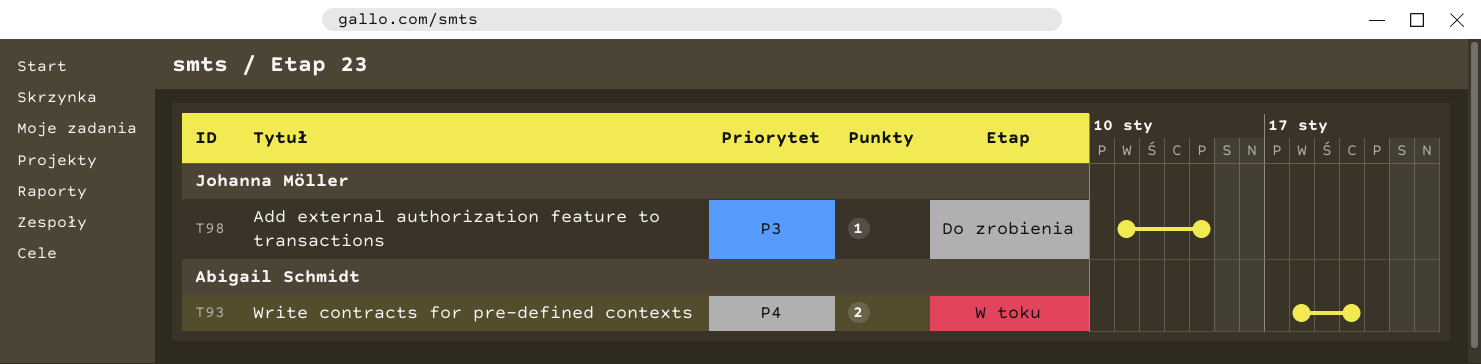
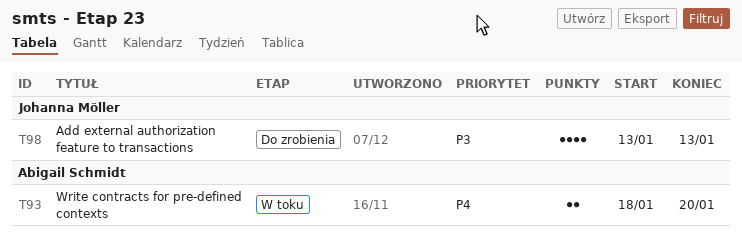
T98, estimate: 1 -> 4
T98, start: Jan 11 -> Jan 13
T98, due: Jan 14 -> Jan 13

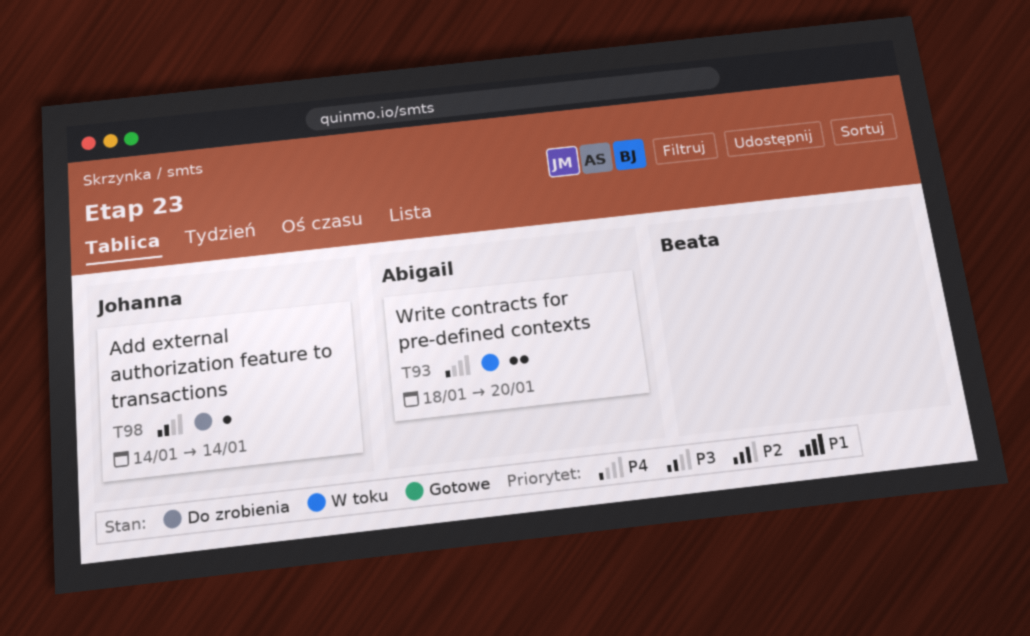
T98, estimate: 4 -> 1
T98, start: Jan 13 -> Jan 14
T98, due: Jan 13 -> Jan 14

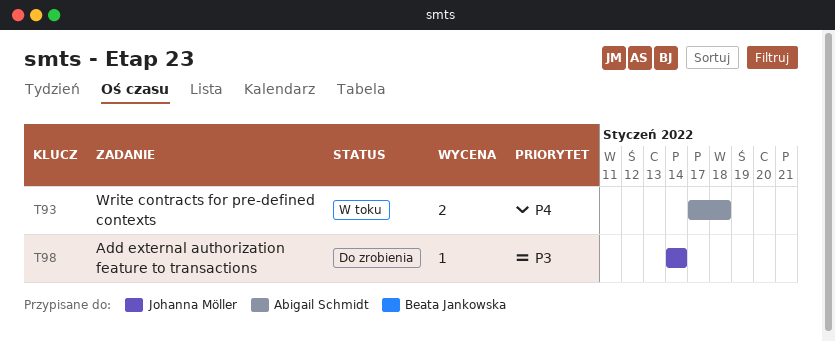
T93, start: Jan 18 -> Jan 17
T93, due: Jan 20 -> Jan 18

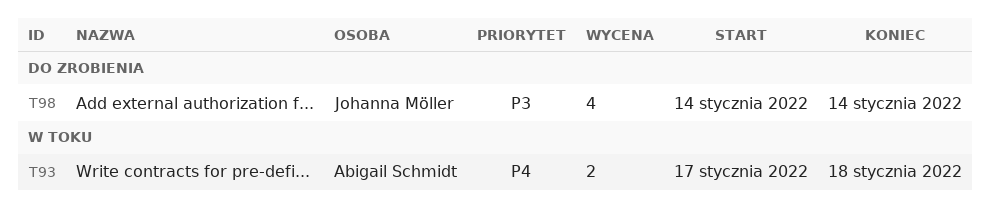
T98, estimate: 1 -> 4

